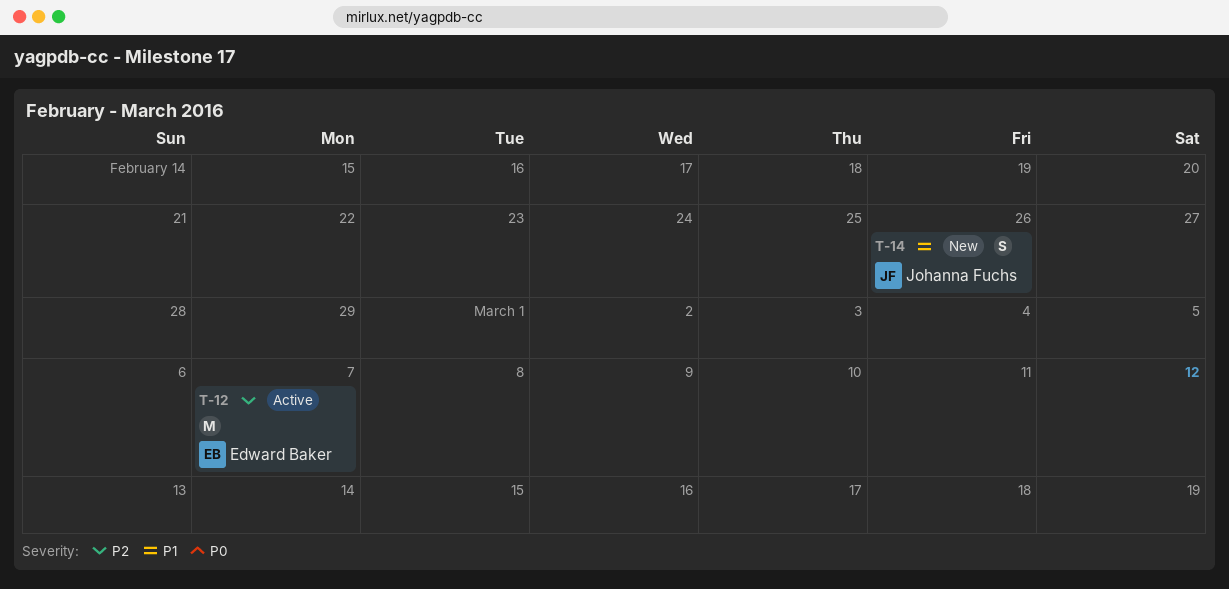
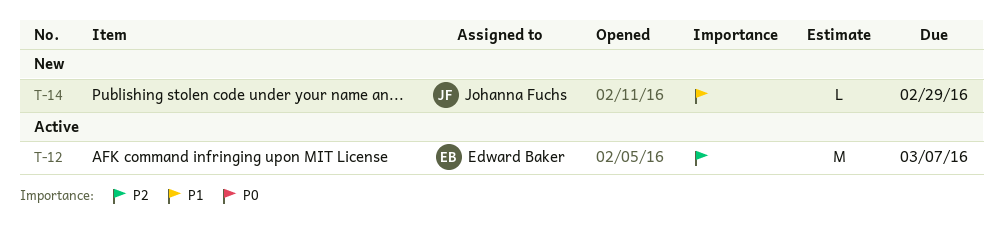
T-14, estimate: S -> L
T-14, due: Feb 26 -> Feb 29

